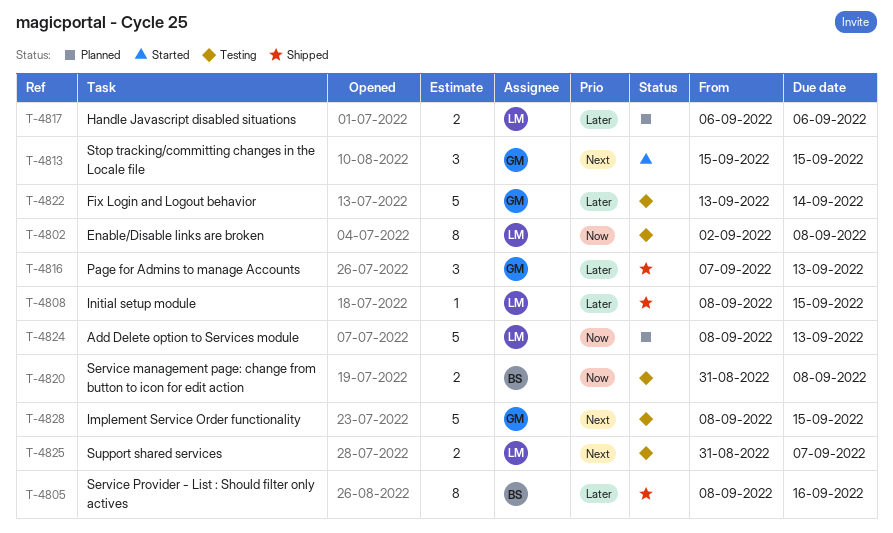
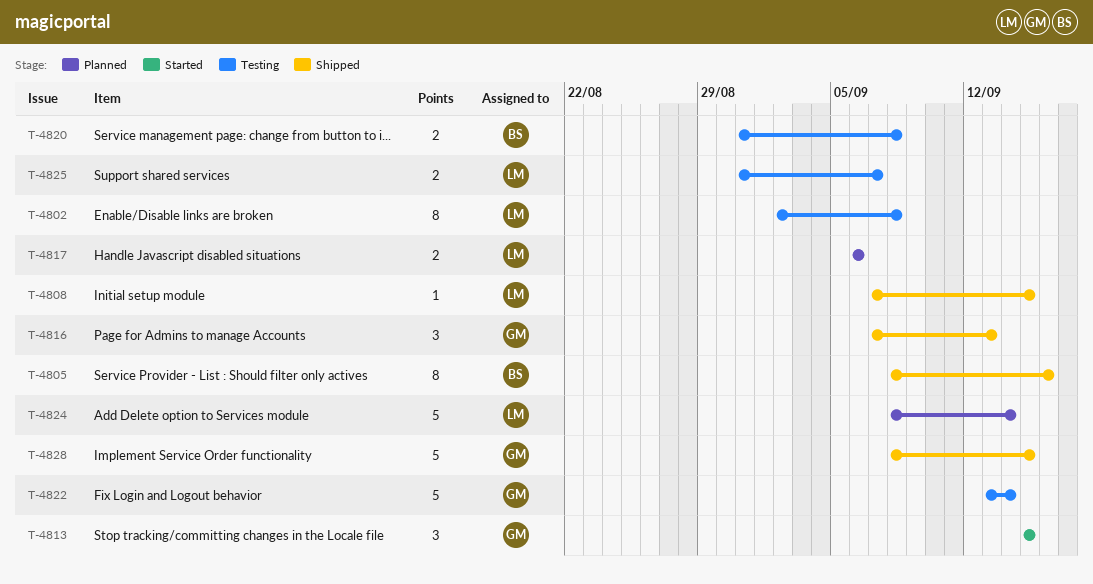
T-4808, start: Sep 8 -> Sep 7
T-4824, due: Sep 13 -> Sep 14
T-4828, status: Testing -> Shipped

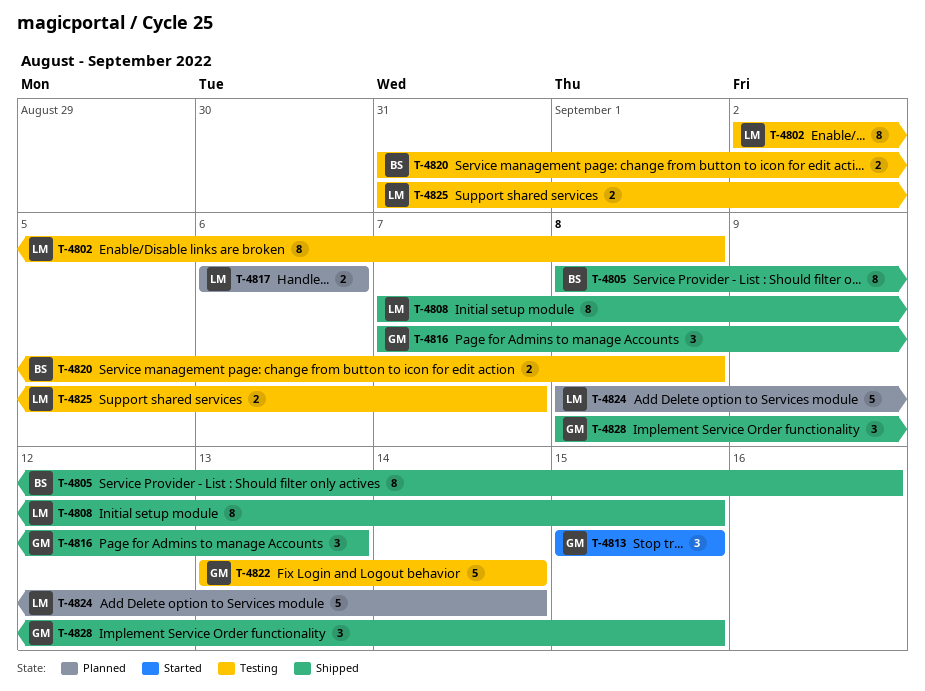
T-4808, estimate: 1 -> 8
T-4828, estimate: 5 -> 3

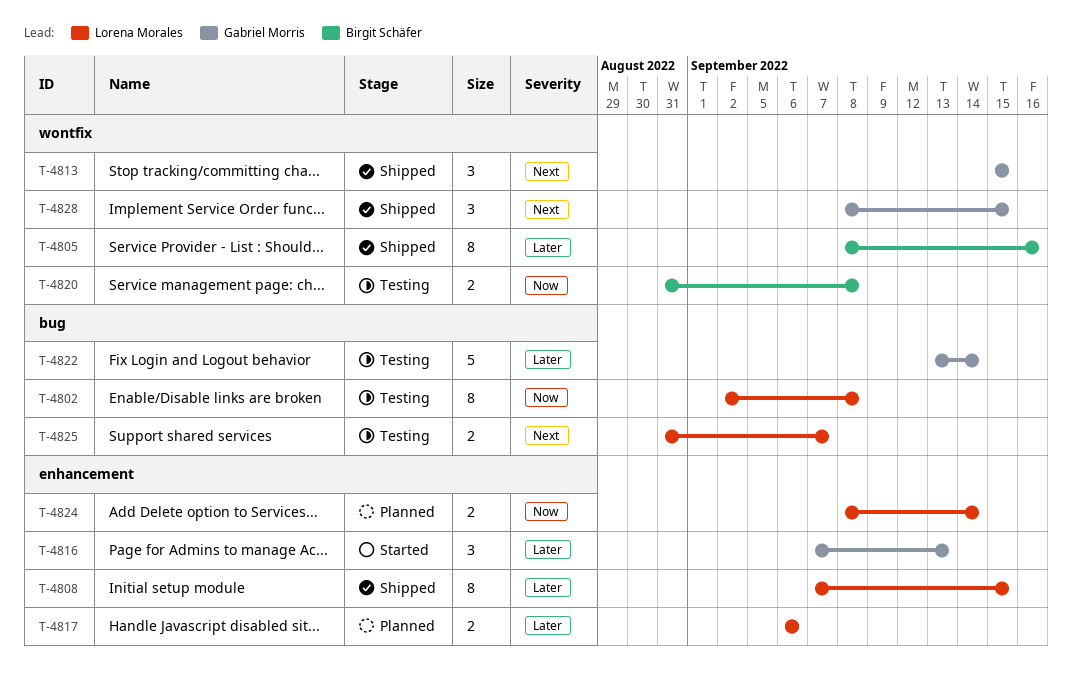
T-4813, status: Started -> Shipped
T-4816, status: Shipped -> Started
T-4824, estimate: 5 -> 2

